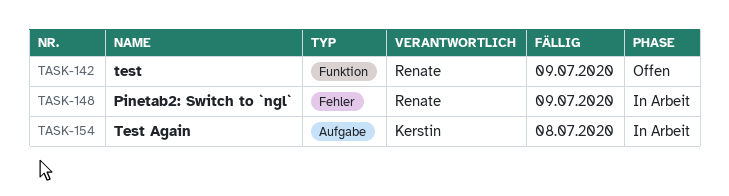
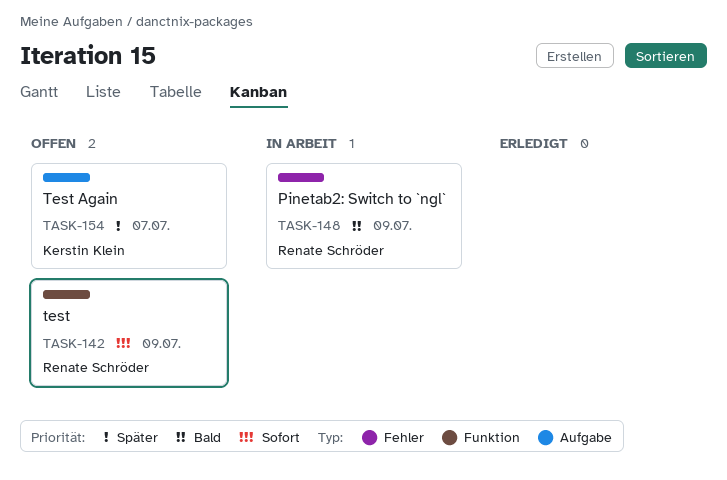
TASK-154, status: In Arbeit -> Offen
TASK-154, due: Jul 8 -> Jul 7

